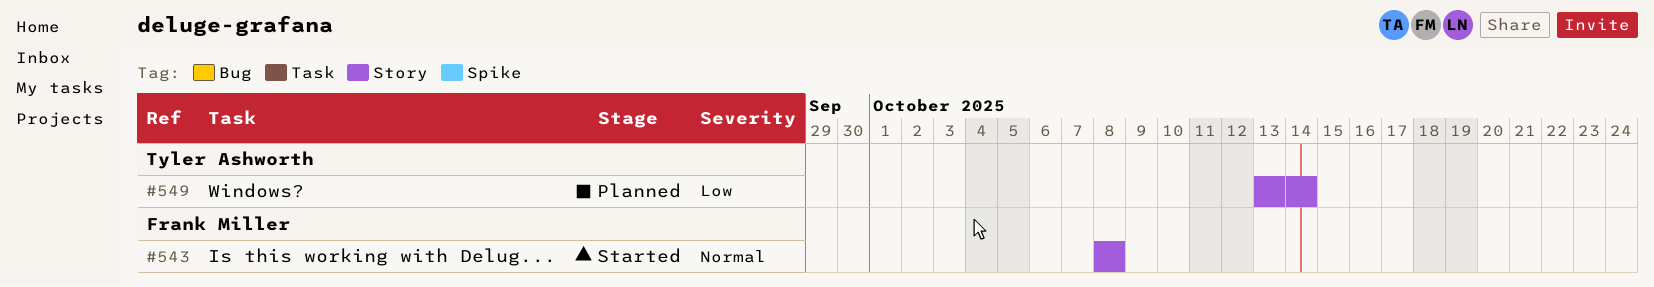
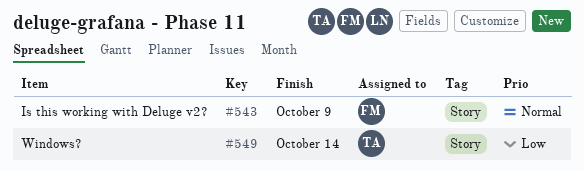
#543, due: Oct 8 -> Oct 9

